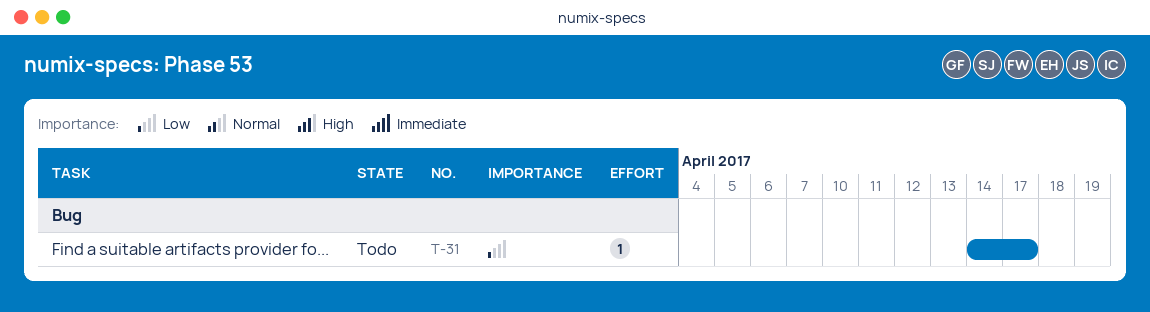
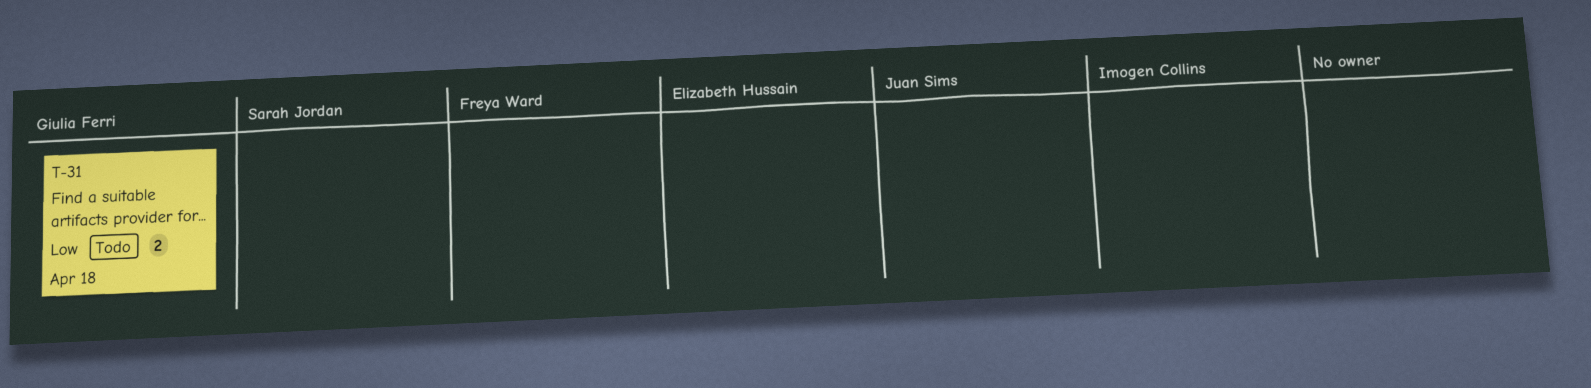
T-31, estimate: 1 -> 2
T-31, due: Apr 17 -> Apr 18

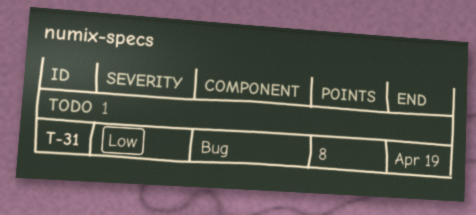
T-31, estimate: 2 -> 8
T-31, due: Apr 18 -> Apr 19

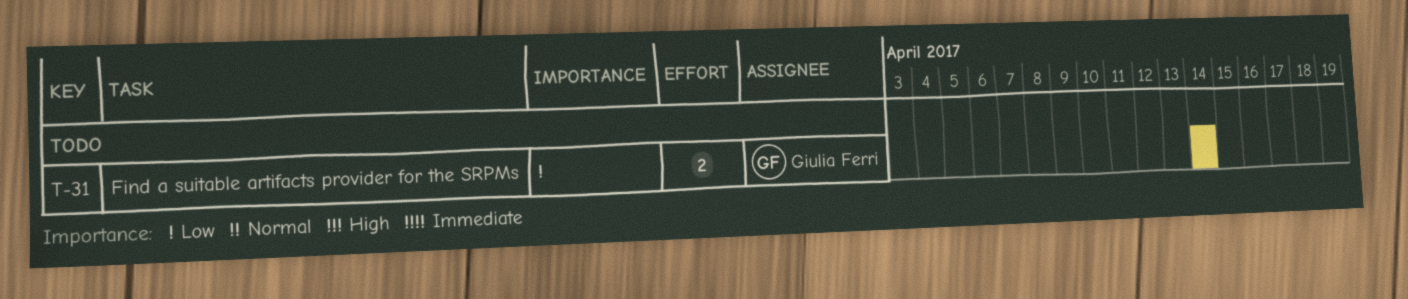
T-31, estimate: 8 -> 2
T-31, due: Apr 19 -> Apr 14

